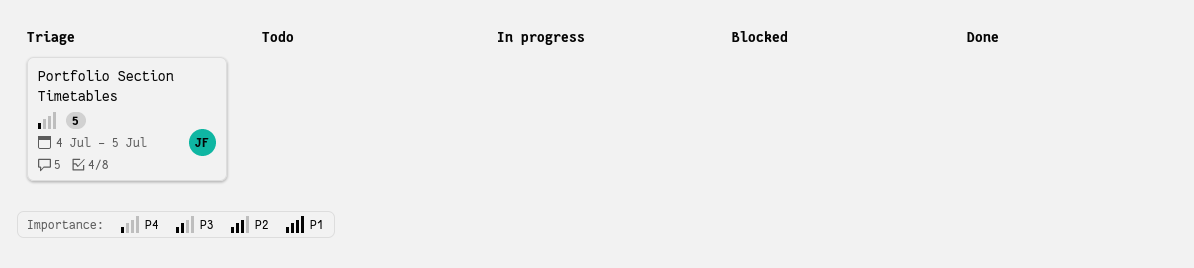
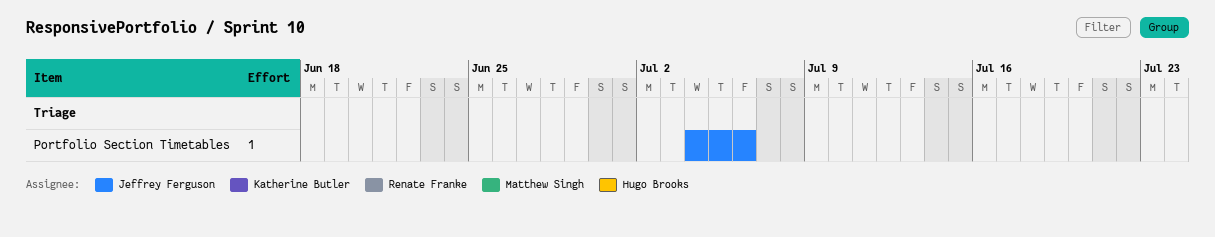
Portfolio Section Timetables, estimate: 5 -> 1
Portfolio Section Timetables, due: Jul 5 -> Jul 6

